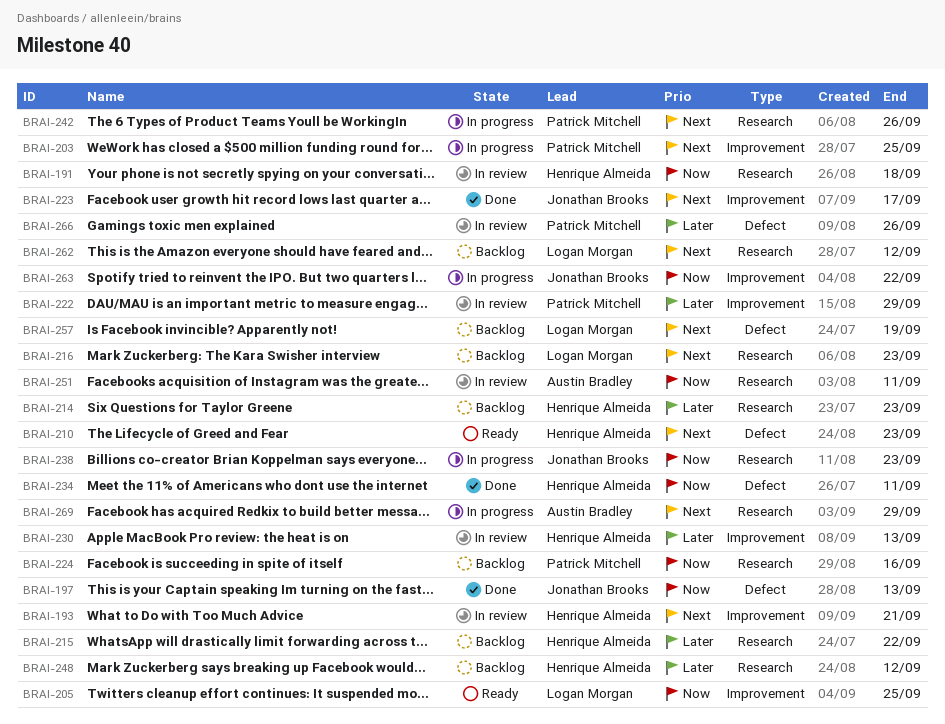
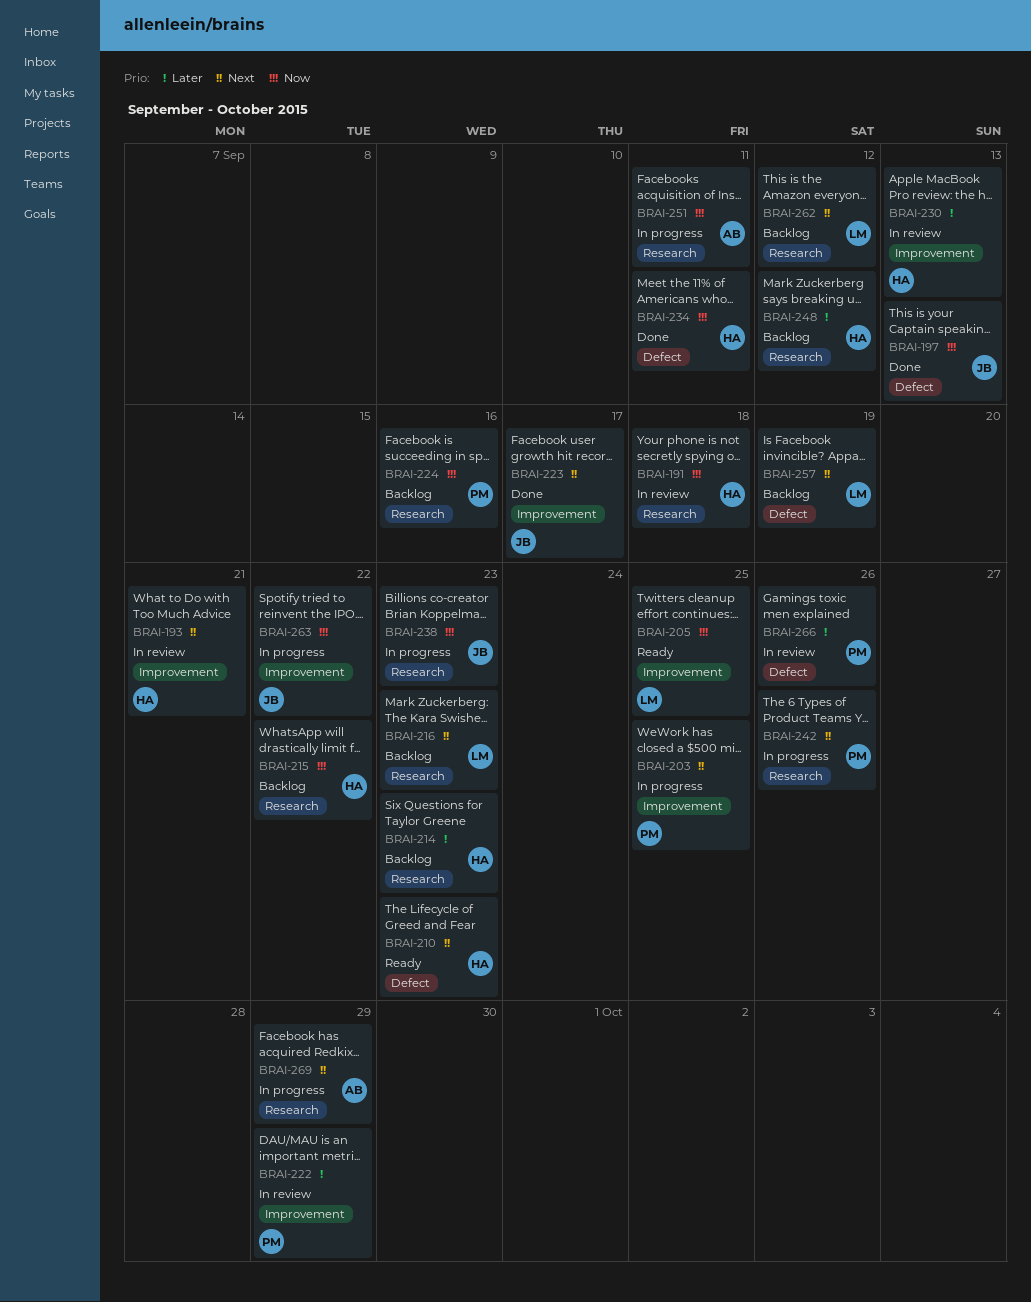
BRAI-215, priority: Later -> Now
BRAI-251, status: In review -> In progress

